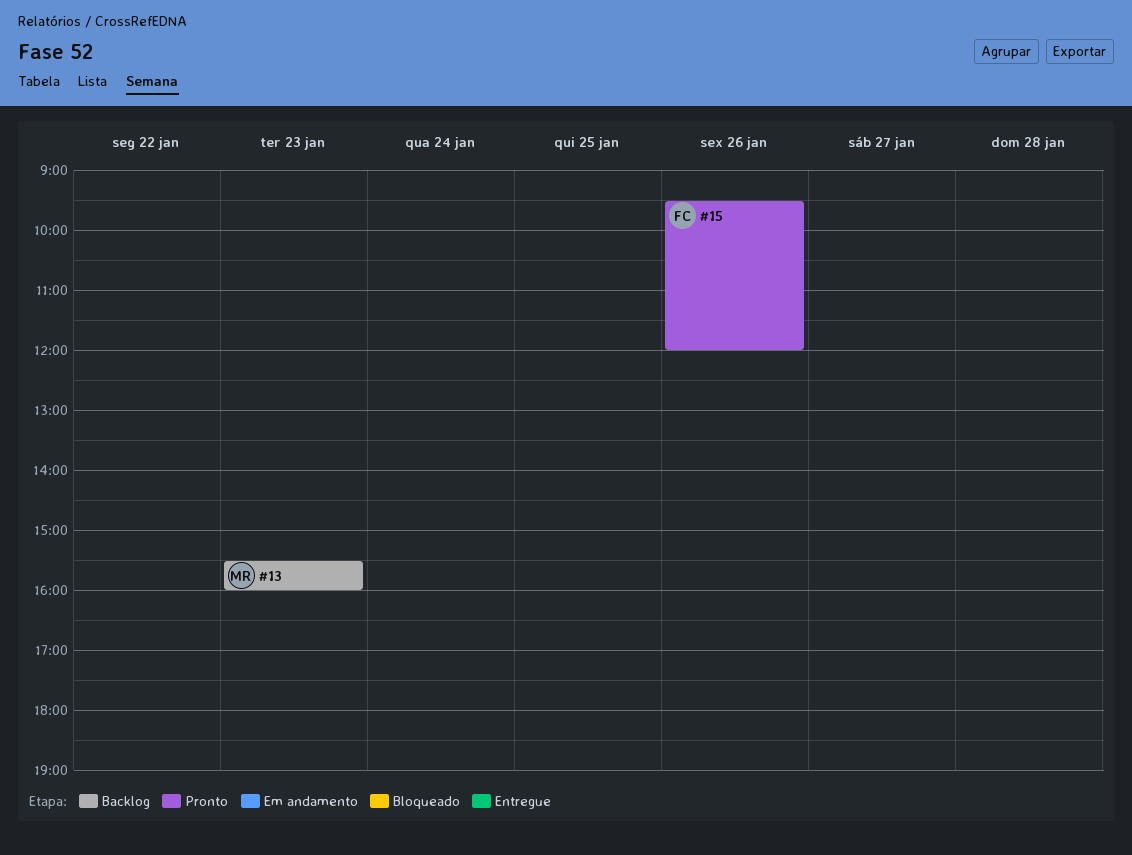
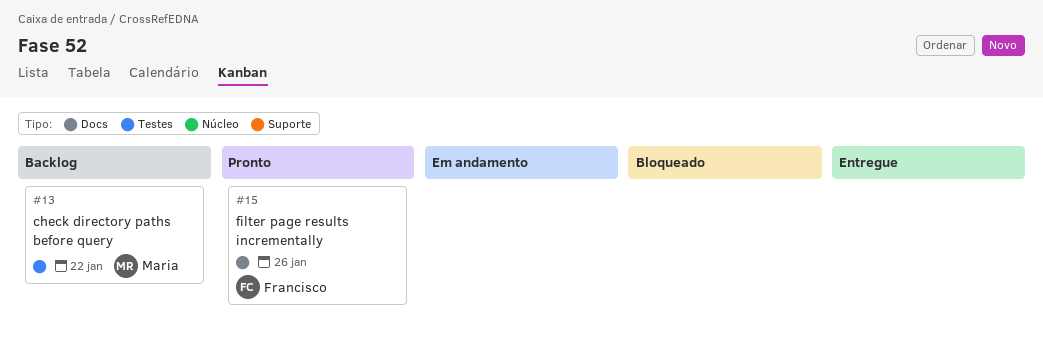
#13, day: Jan 23 -> Jan 22

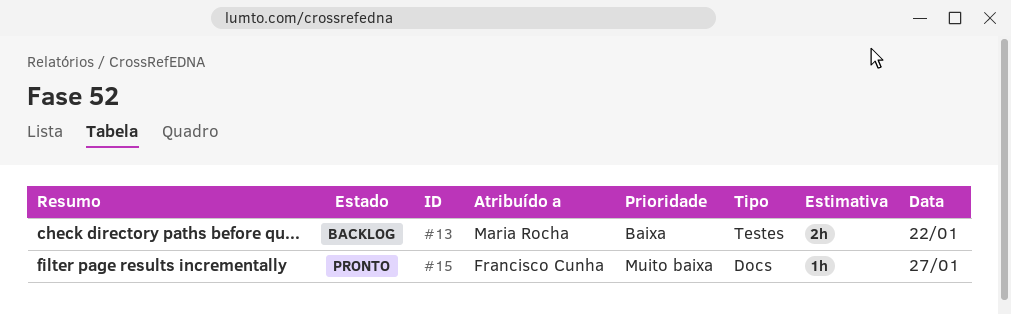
#15, day: Jan 26 -> Jan 27

